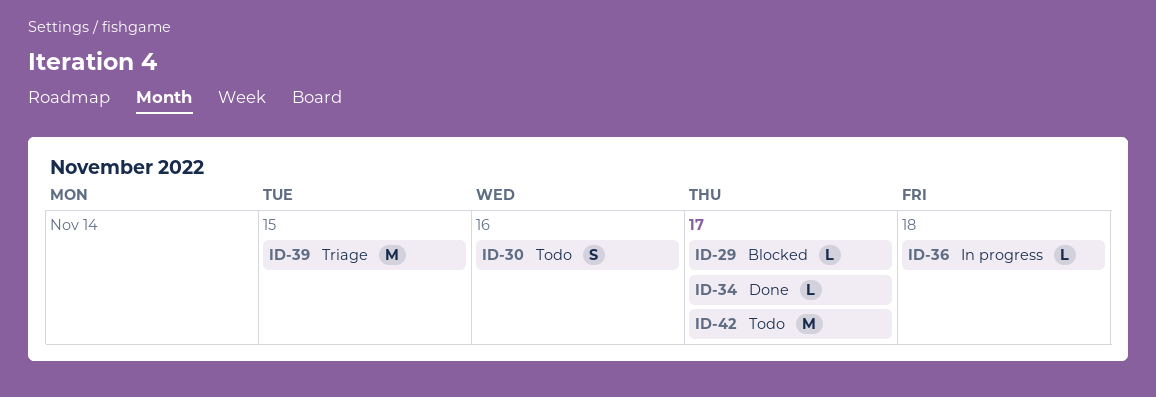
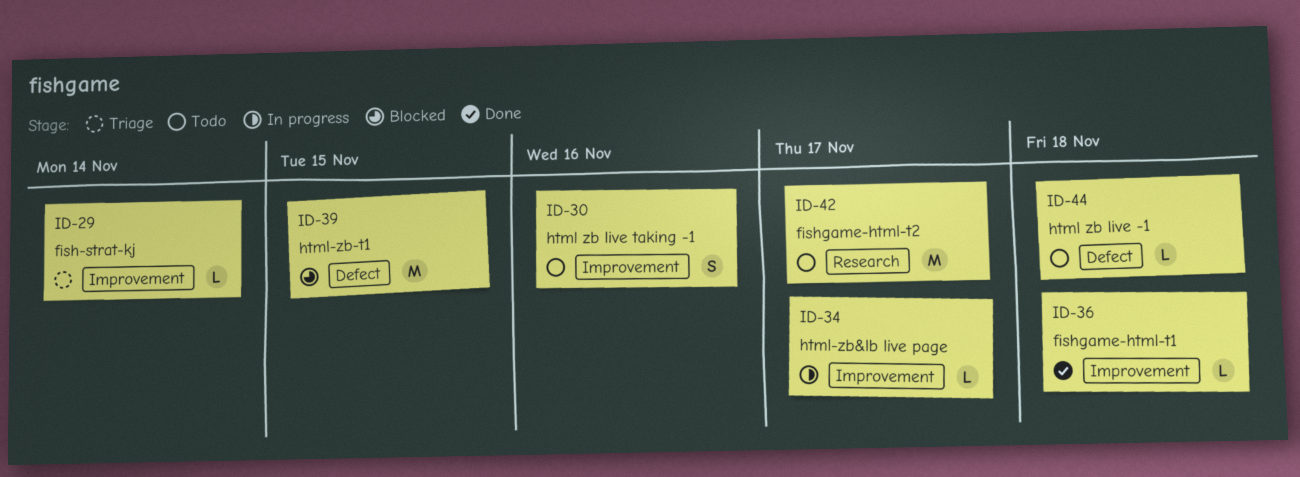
ID-29, status: Blocked -> Triage
ID-29, due: Nov 17 -> Nov 14
ID-34, status: Done -> In progress
ID-36, status: In progress -> Done
ID-39, status: Triage -> Blocked
ID-44: none -> present

